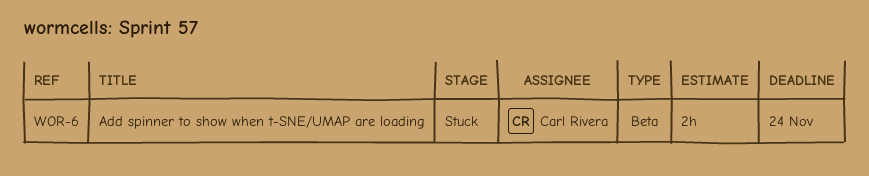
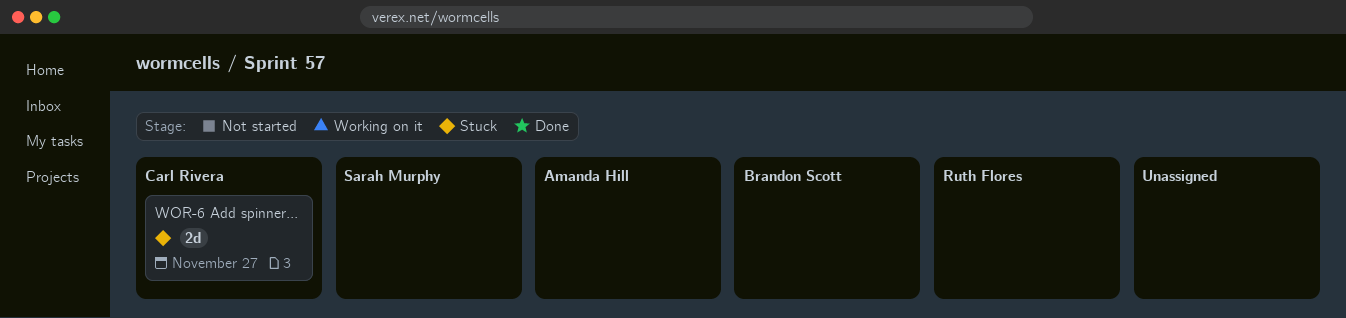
WOR-6, estimate: 2h -> 2d
WOR-6, due: Nov 24 -> Nov 27

